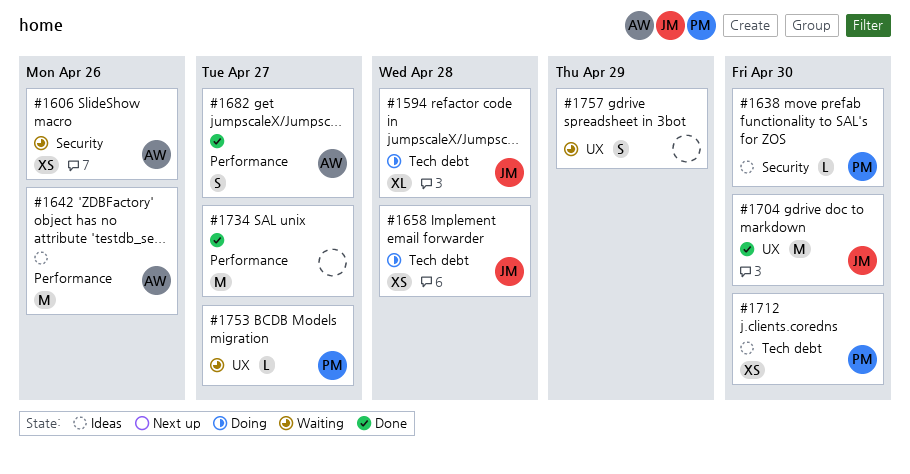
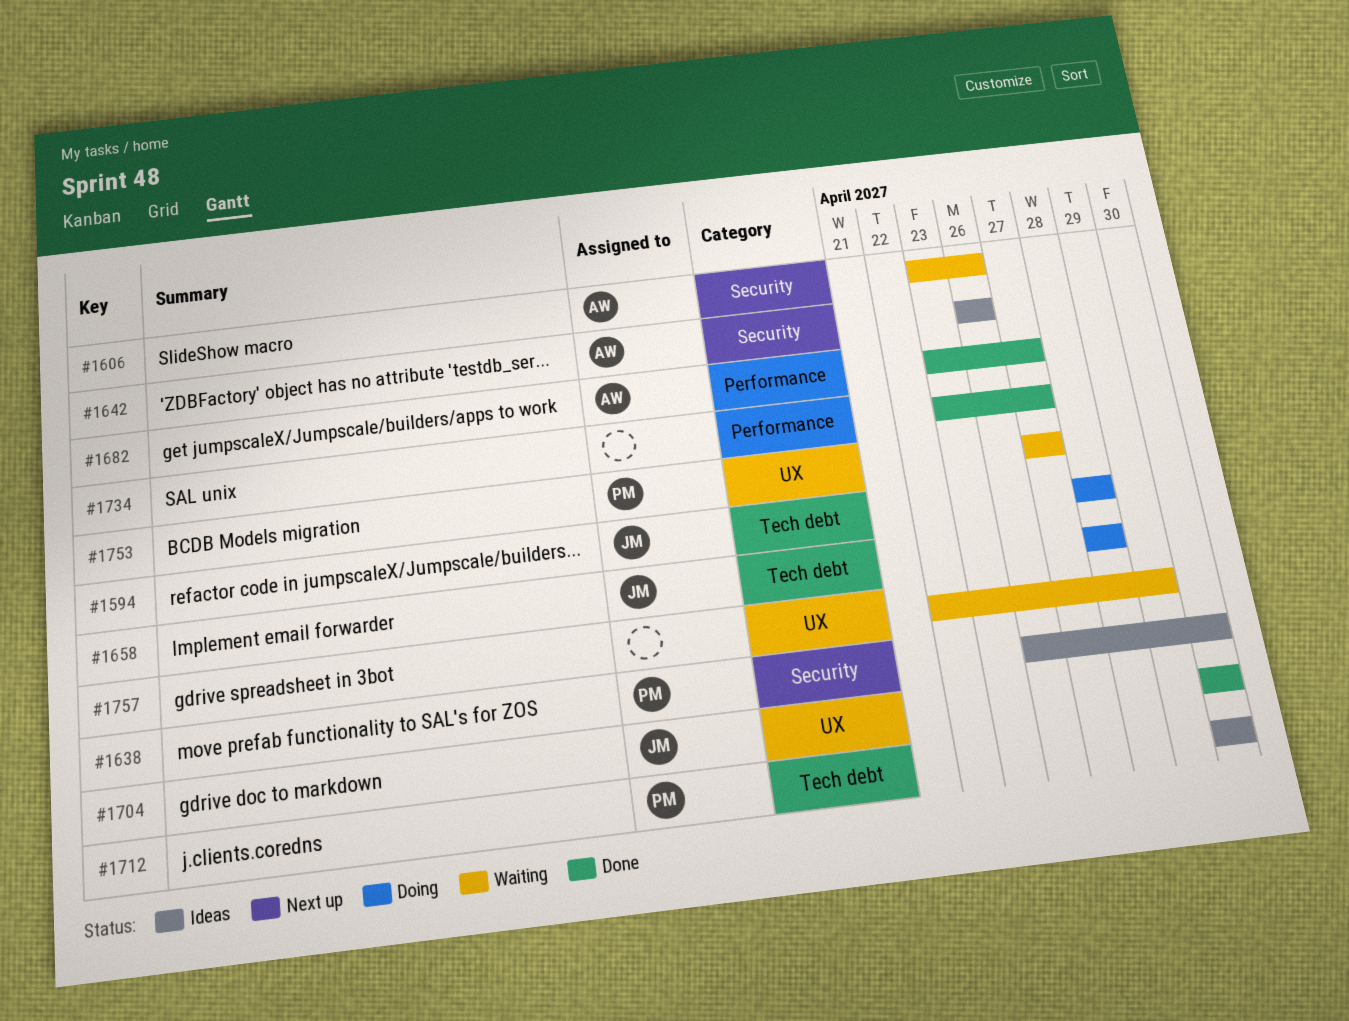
#1642, label: Performance -> Security

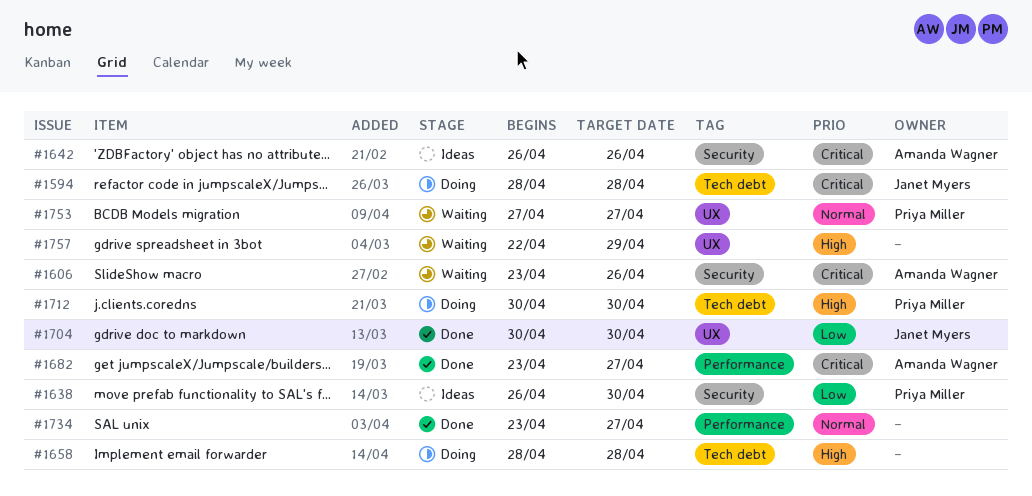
#1658, owner: Janet Myers -> none
#1712, status: Ideas -> Doing

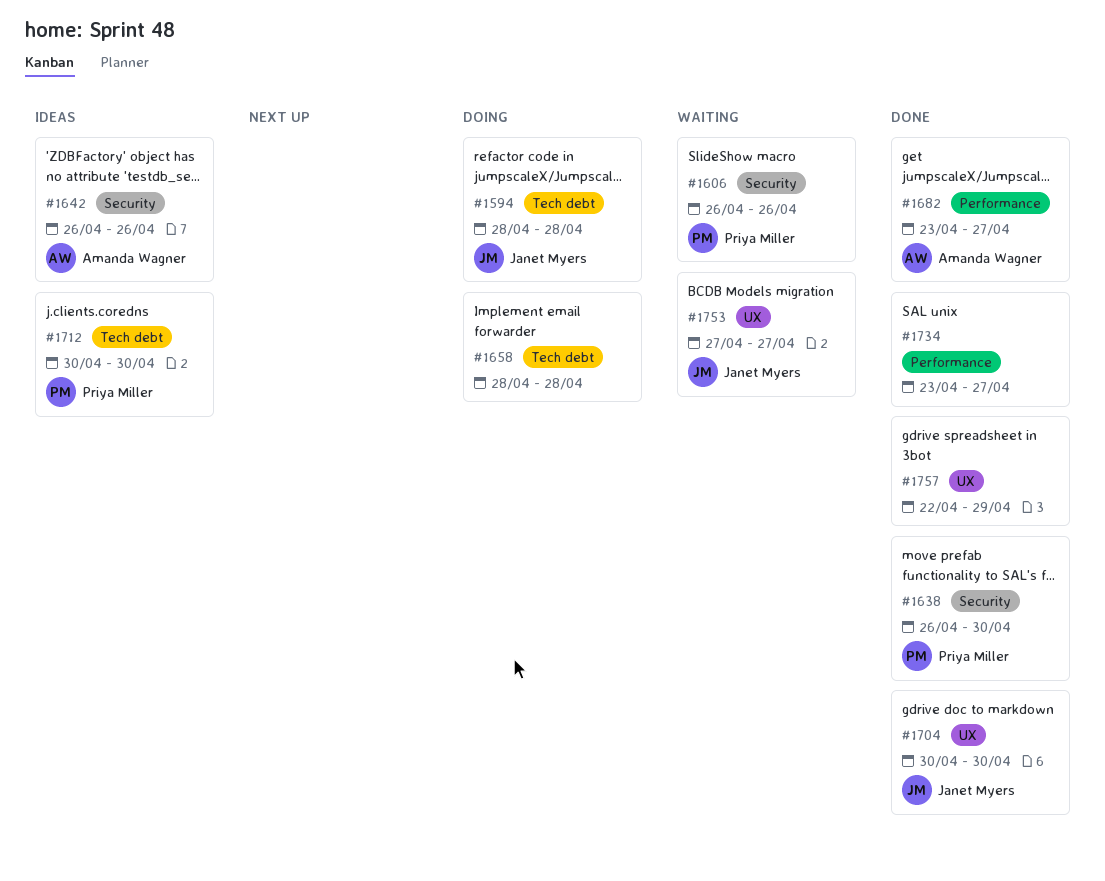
#1606, owner: Amanda Wagner -> Priya Miller
#1606, start: Apr 23 -> Apr 26
#1638, status: Ideas -> Done
#1712, status: Doing -> Ideas
#1753, owner: Priya Miller -> Janet Myers
#1757, status: Waiting -> Done

